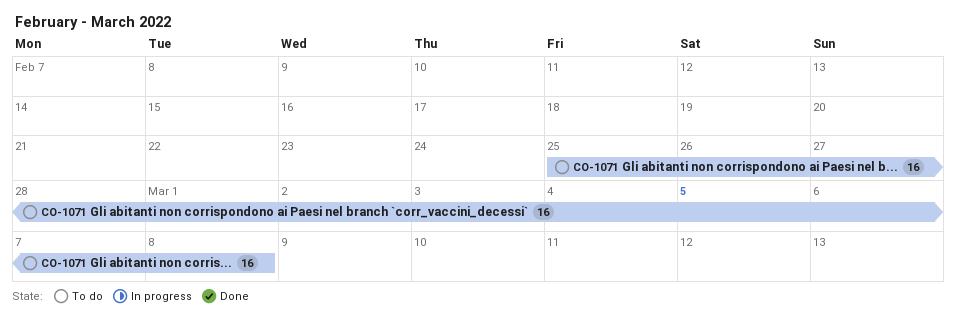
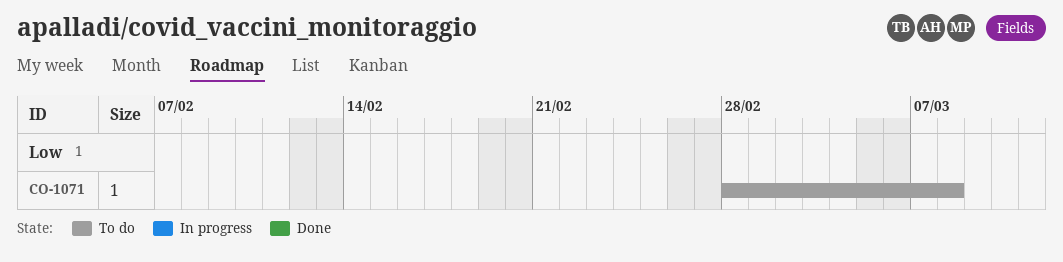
CO-1071, estimate: 16 -> 1
CO-1071, start: Feb 25 -> Feb 28

